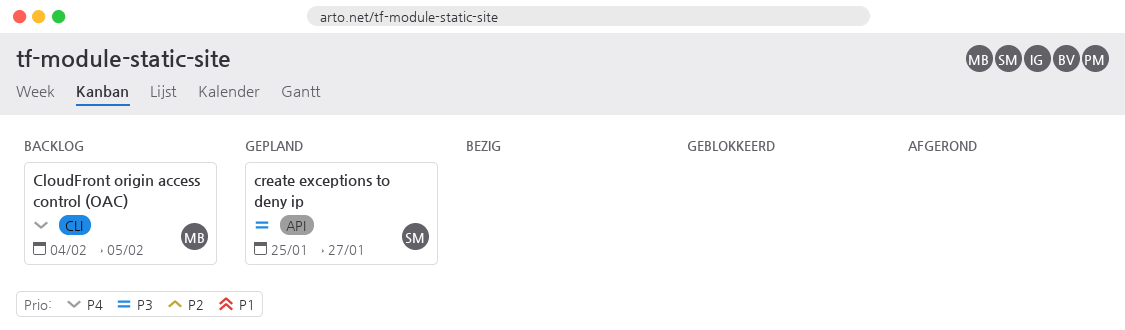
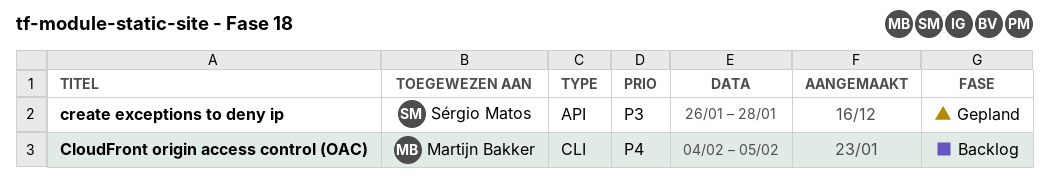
create exceptions to deny ip, start: Jan 25 -> Jan 26
create exceptions to deny ip, due: Jan 27 -> Jan 28

